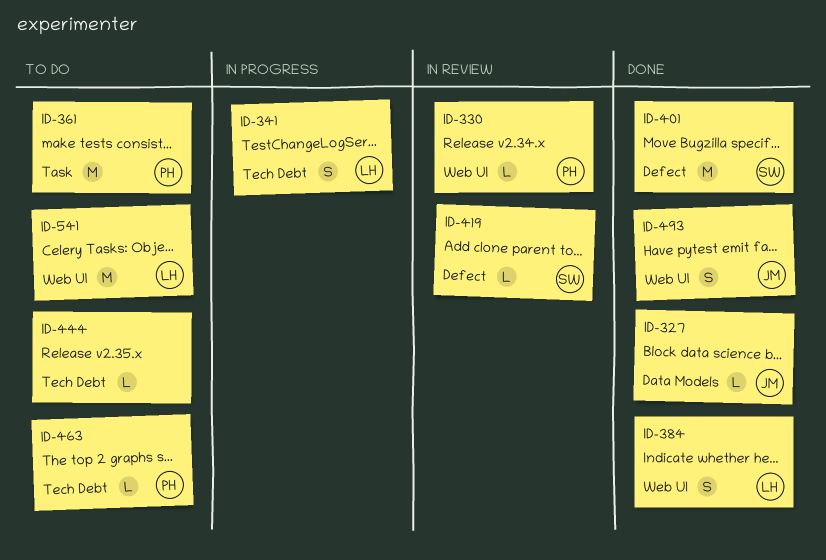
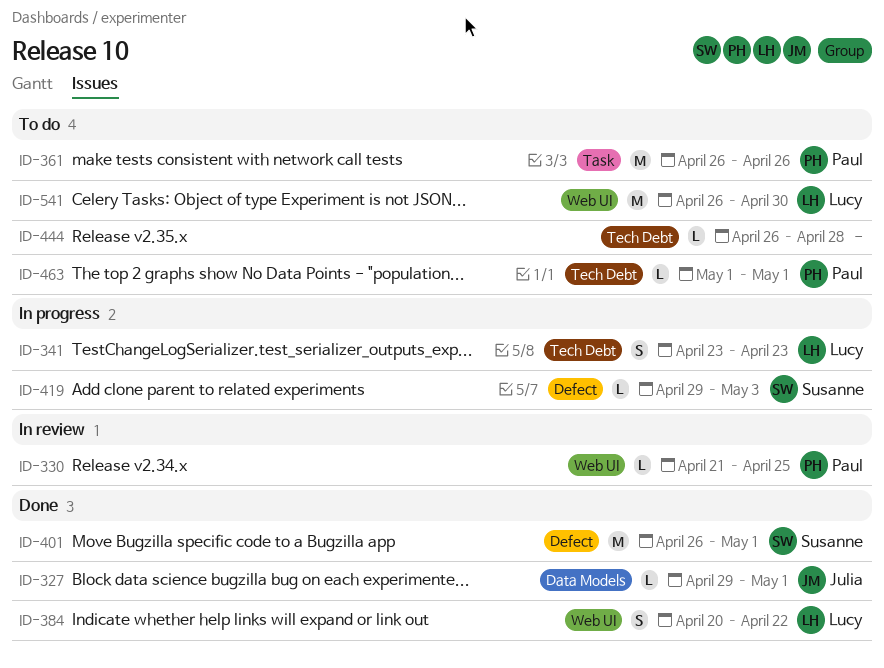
ID-419, status: In review -> In progress
ID-493: present -> none

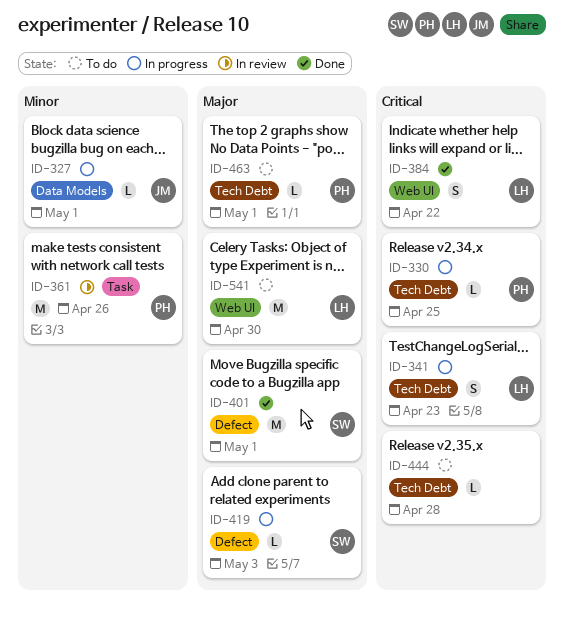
ID-327, status: Done -> In progress
ID-330, status: In review -> In progress
ID-330, label: Web UI -> Tech Debt
ID-361, status: To do -> In review

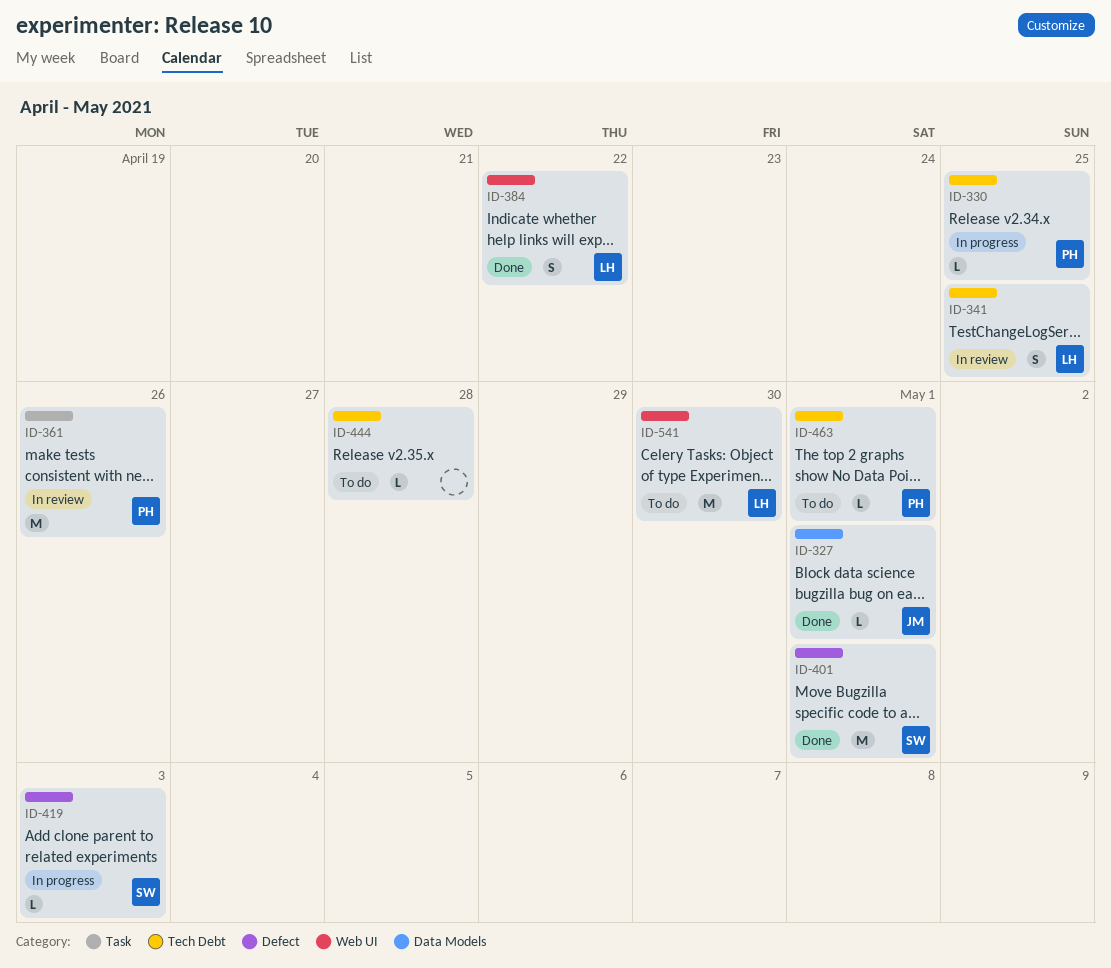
ID-327, status: In progress -> Done
ID-341, status: In progress -> In review
ID-341, due: Apr 23 -> Apr 25

